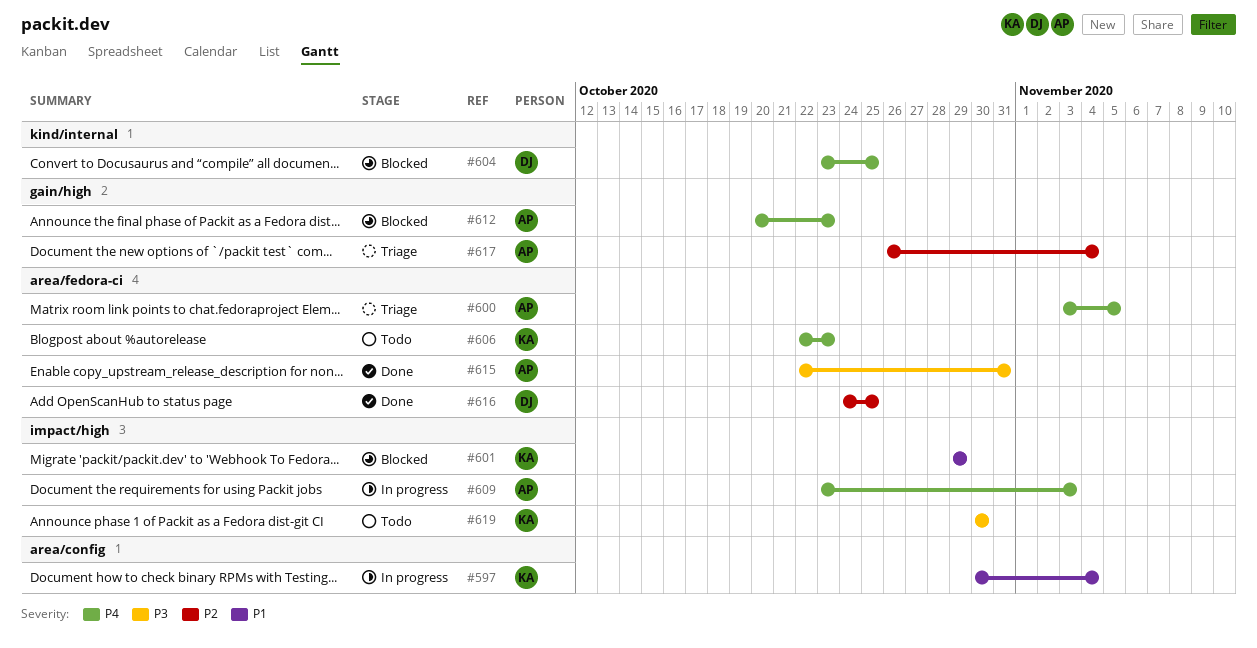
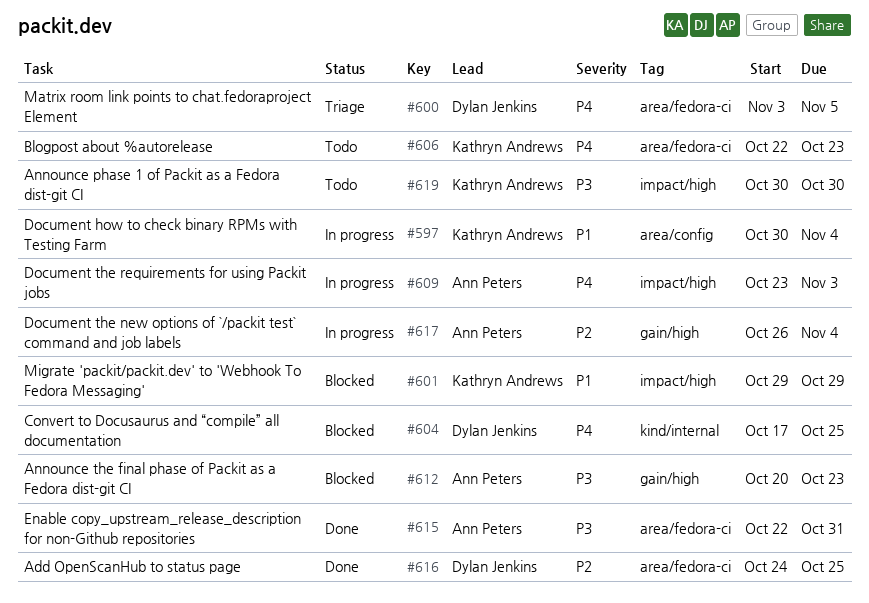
#600, owner: Ann Peters -> Dylan Jenkins
#604, start: Oct 23 -> Oct 17
#612, priority: P4 -> P3
#617, status: Triage -> In progress

